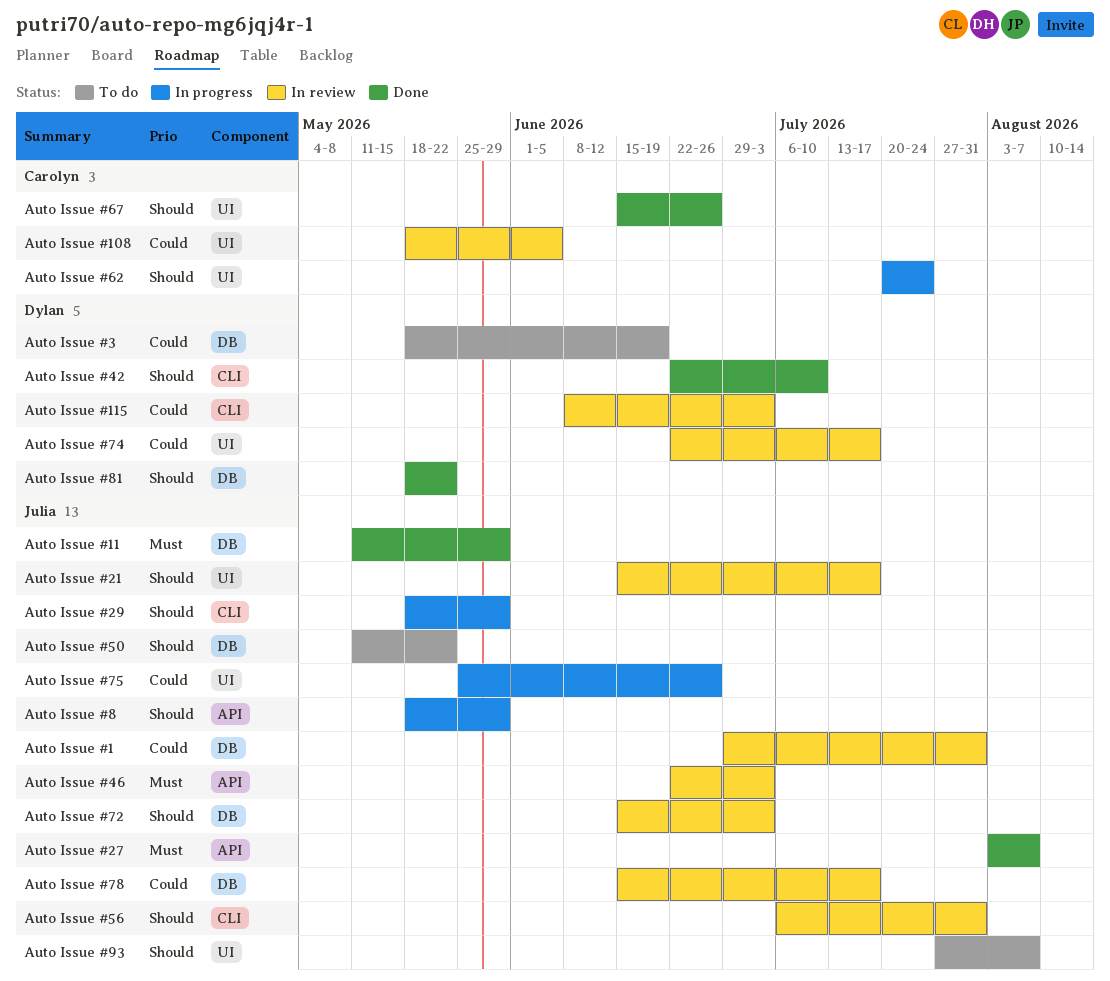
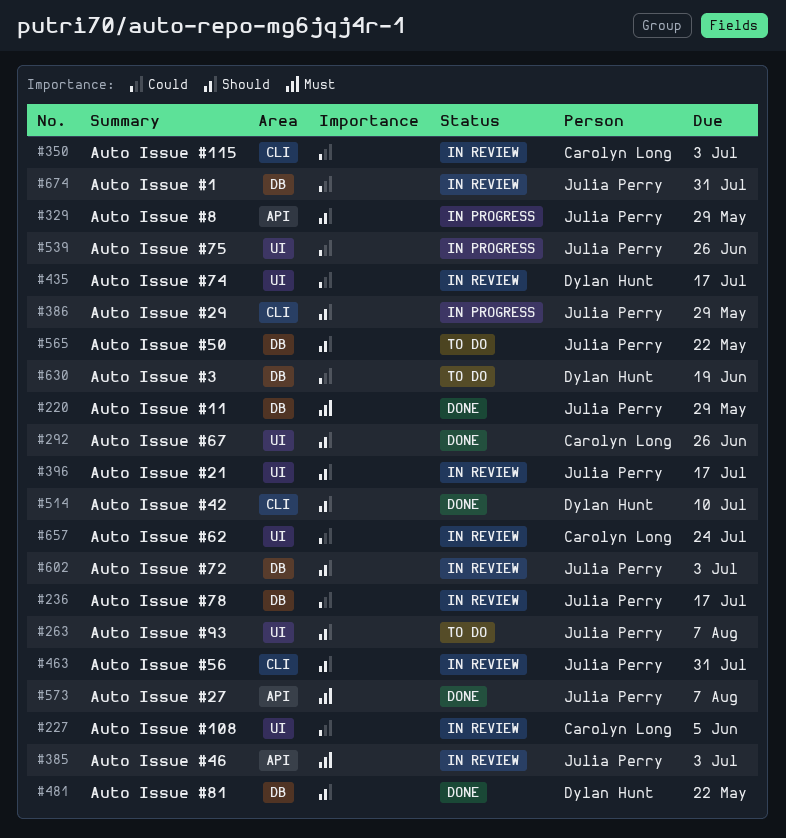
Auto Issue #115, owner: Dylan Hunt -> Carolyn Long
Auto Issue #62, status: In progress -> In review
Auto Issue #62, priority: Should -> Could

